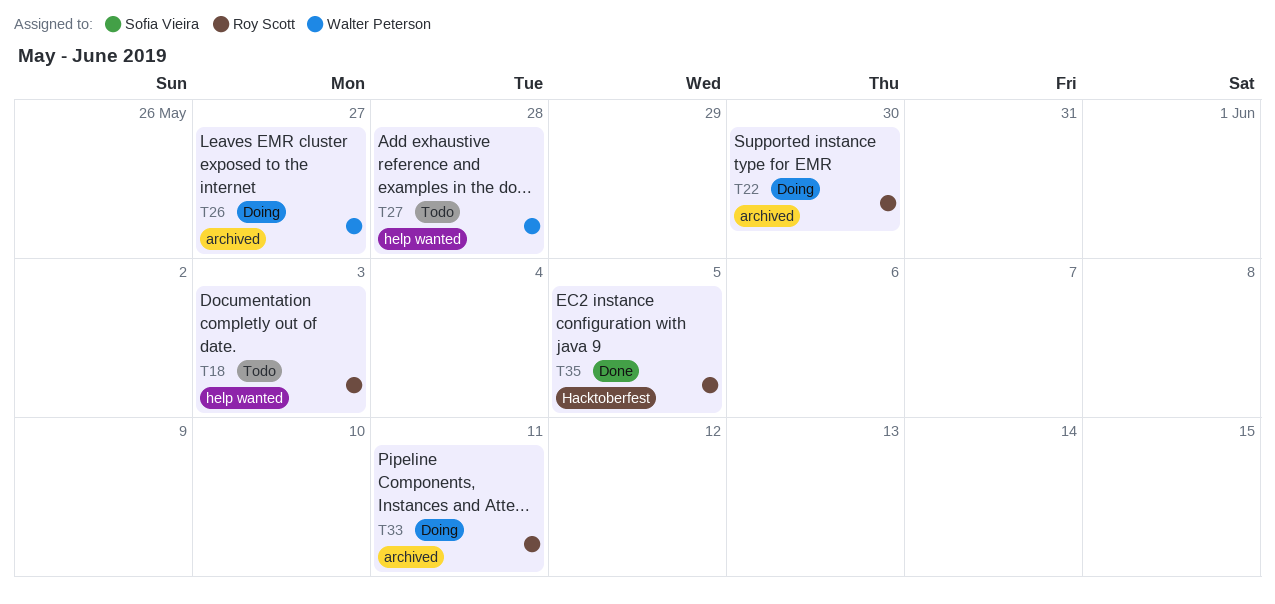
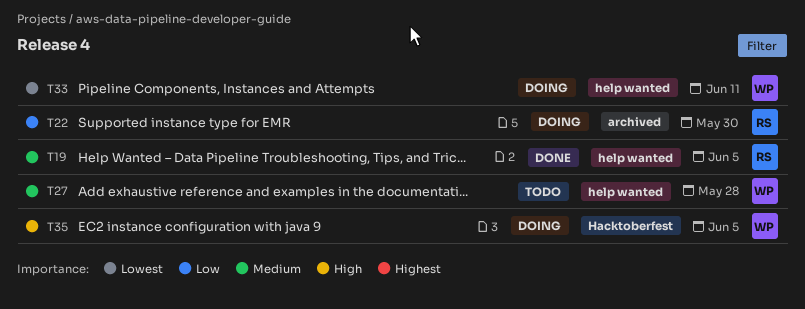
T18: present -> none
T19: none -> present
T26: present -> none
T33, owner: Roy Scott -> Walter Peterson
T33, label: archived -> help wanted
T35, status: Done -> Doing
T35, owner: Roy Scott -> Walter Peterson

